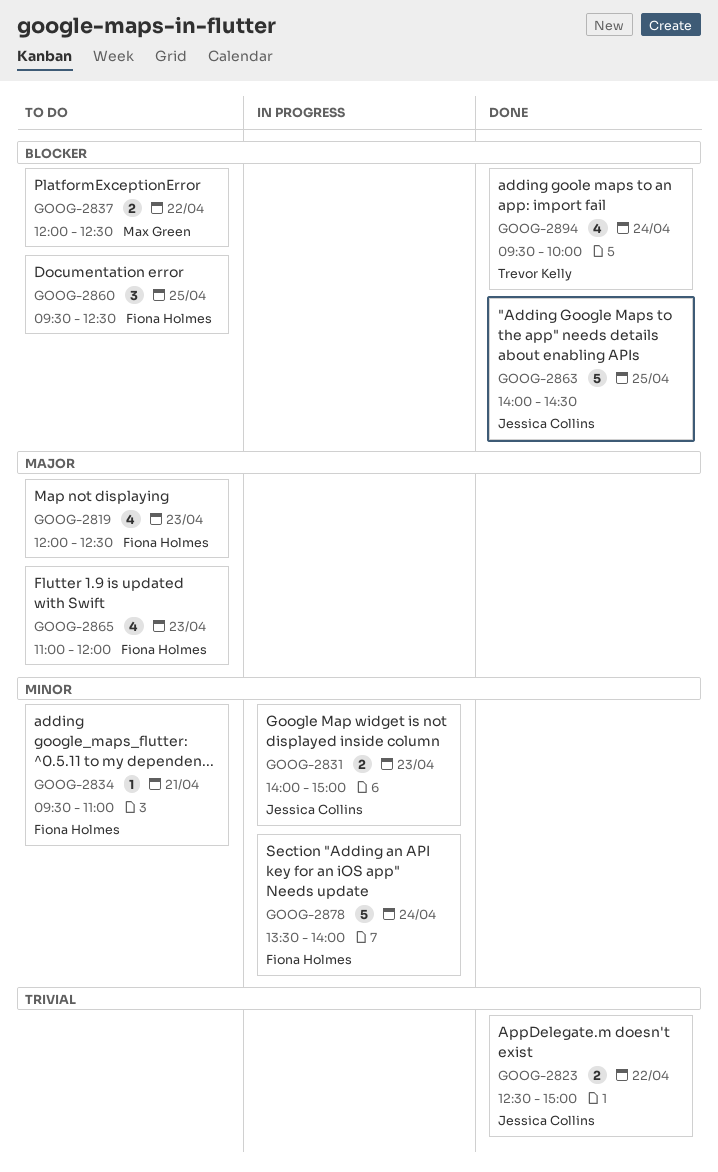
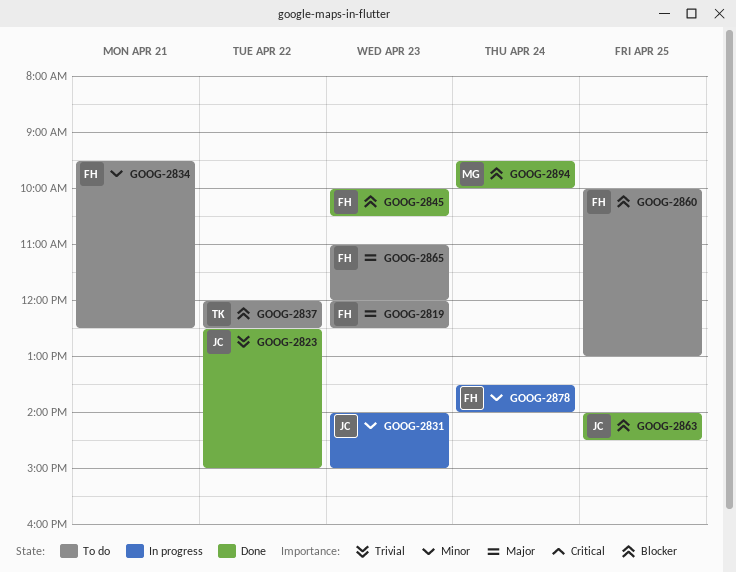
GOOG-2834, ends: 11:00 -> 12:30
GOOG-2837, owner: Max Green -> Trevor Kelly
GOOG-2845: none -> present
GOOG-2860, begins: 09:30 -> 10:00
GOOG-2860, ends: 12:30 -> 13:00
GOOG-2894, owner: Trevor Kelly -> Max Green

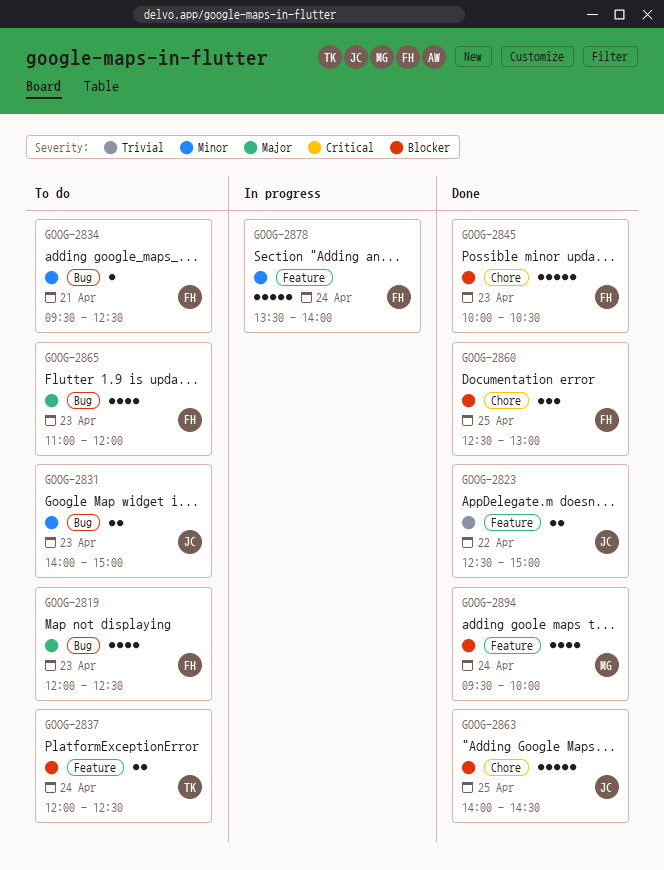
GOOG-2831, status: In progress -> To do
GOOG-2837, day: Apr 22 -> Apr 24
GOOG-2860, status: To do -> Done
GOOG-2860, begins: 10:00 -> 12:30

